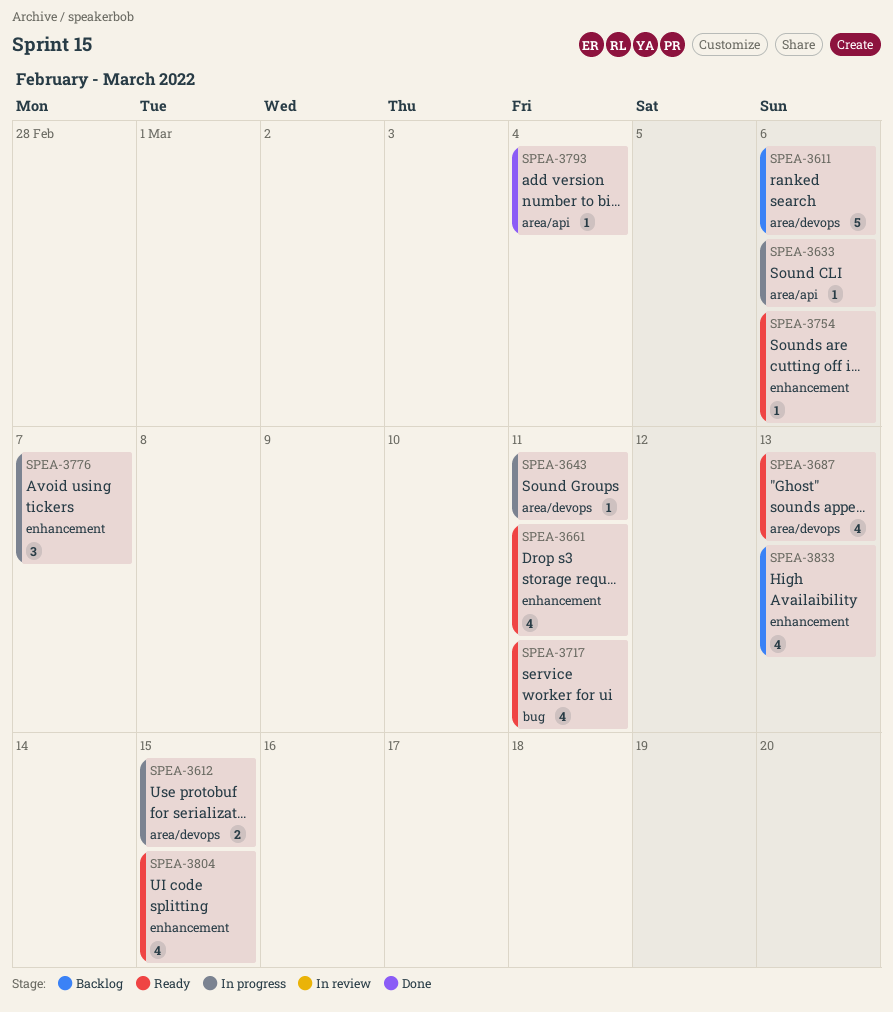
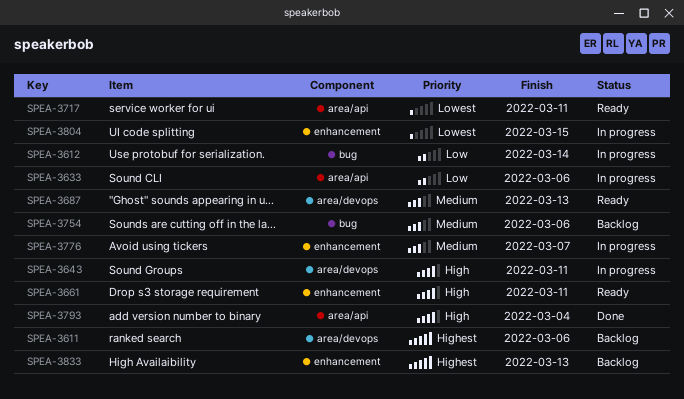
SPEA-3612, label: area/devops -> bug
SPEA-3612, due: Mar 15 -> Mar 14
SPEA-3717, label: bug -> area/api
SPEA-3754, status: Ready -> Backlog
SPEA-3754, label: enhancement -> bug
SPEA-3804, status: Ready -> In progress

